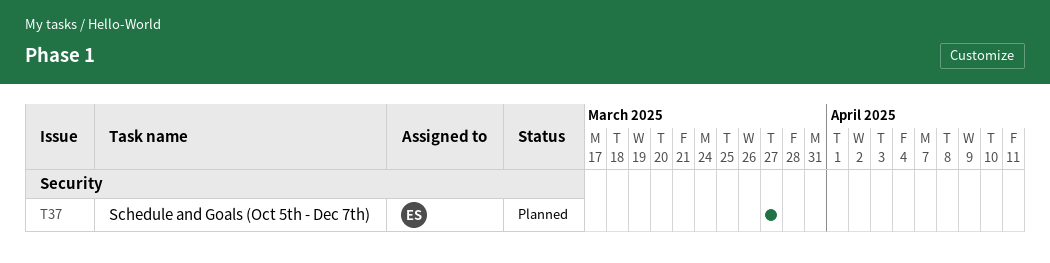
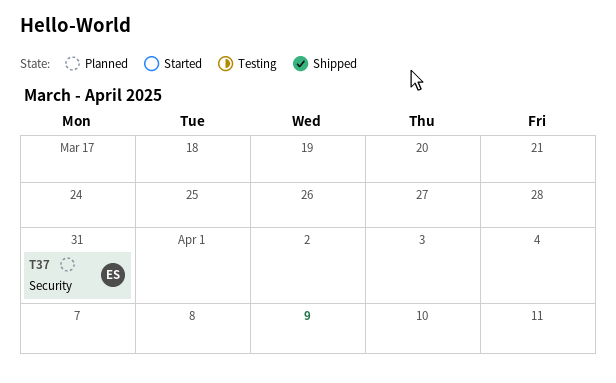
T37, due: Mar 27 -> Mar 31

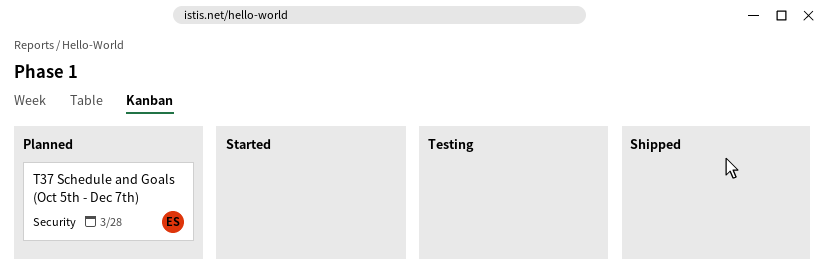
T37, due: Mar 31 -> Mar 28

